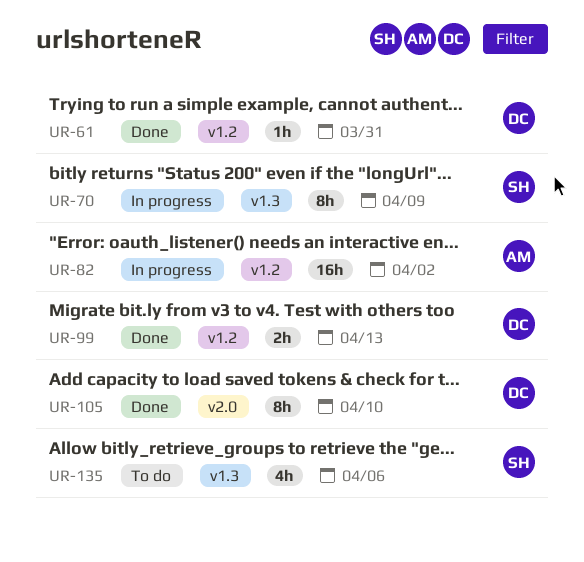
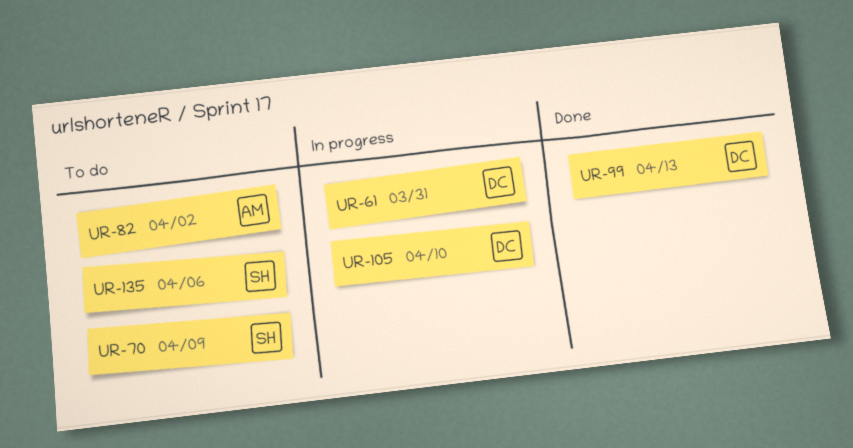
UR-61, status: Done -> In progress
UR-70, status: In progress -> To do
UR-82, status: In progress -> To do
UR-105, status: Done -> In progress

